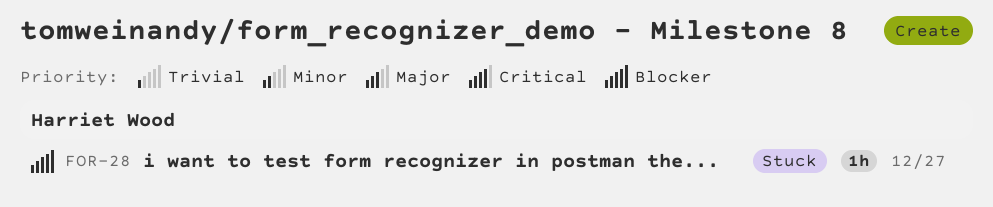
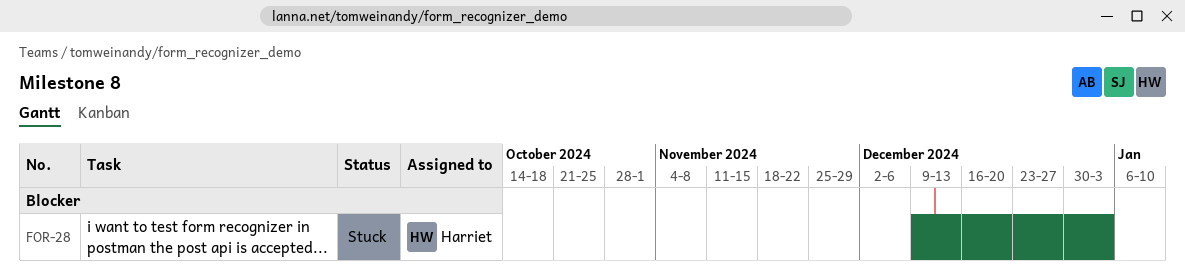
FOR-28, due: Dec 27 -> Jan 3

